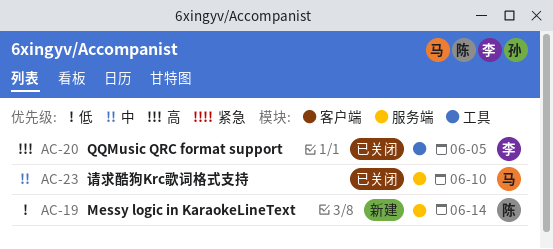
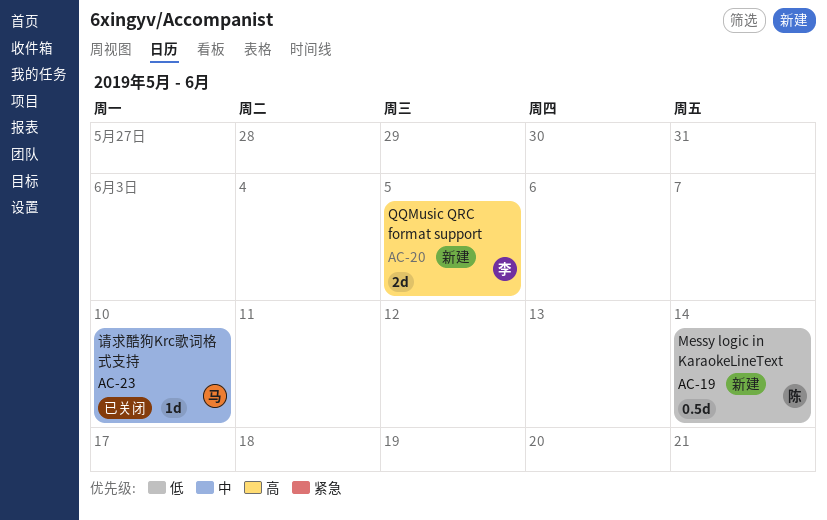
AC-20, status: 已关闭 -> 新建

